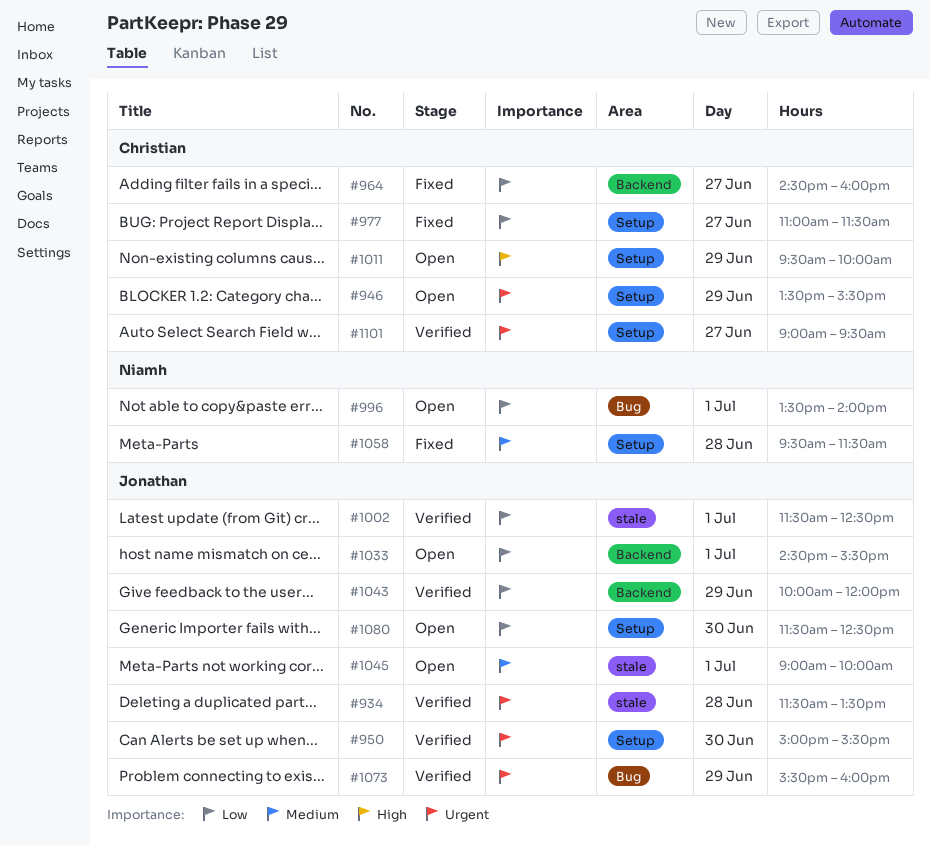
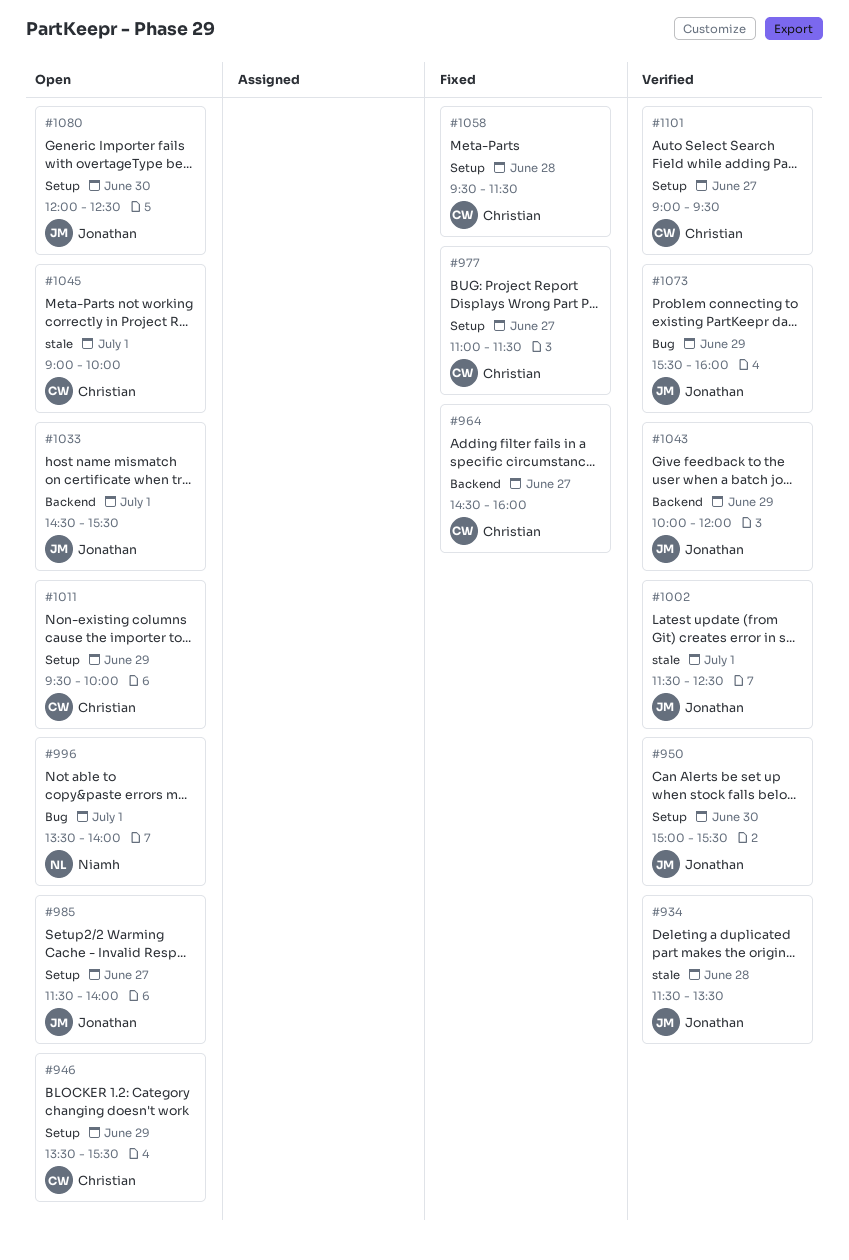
#985: none -> present
#1045, owner: Jonathan -> Christian
#1058, owner: Niamh -> Christian
#1080, begins: 11:30 -> 12:00

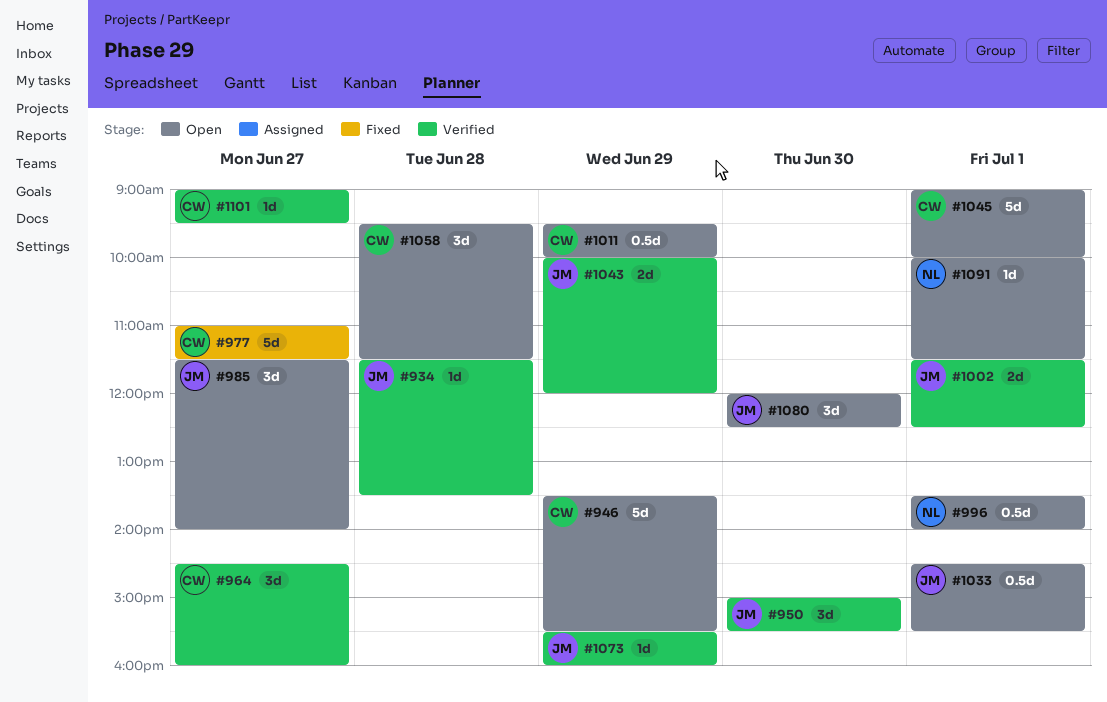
#964, status: Fixed -> Verified
#1058, status: Fixed -> Open
#1091: none -> present

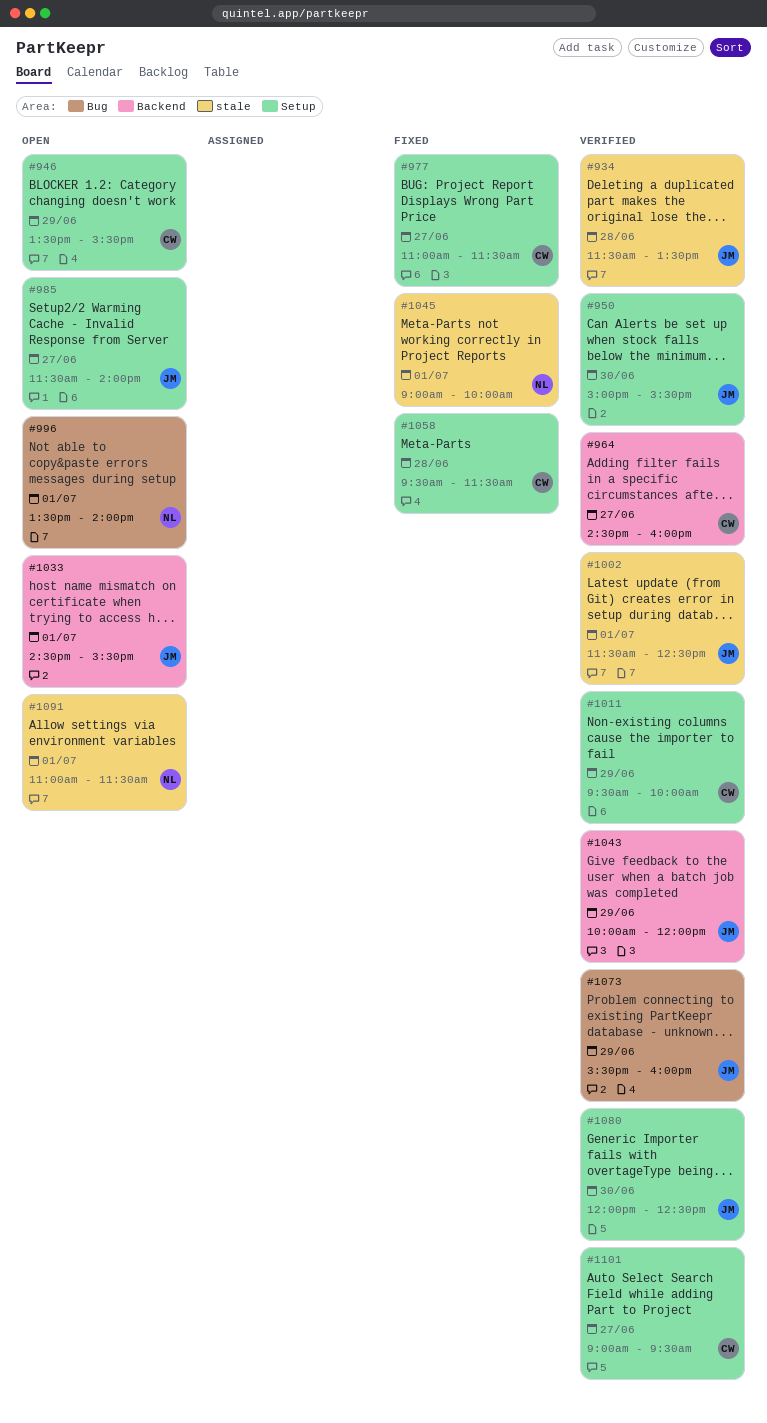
#1011, status: Open -> Verified
#1045, status: Open -> Fixed
#1045, owner: CW -> NL
#1058, status: Open -> Fixed
#1080, status: Open -> Verified
#1091, begins: 10:00 -> 11:00

